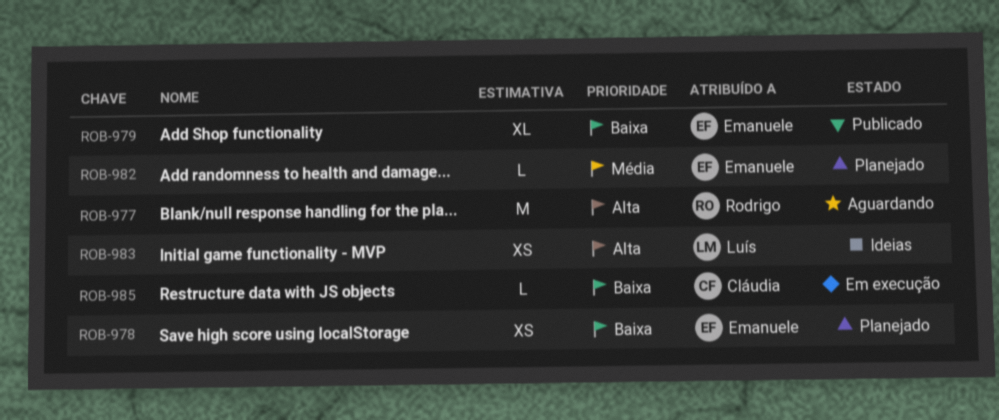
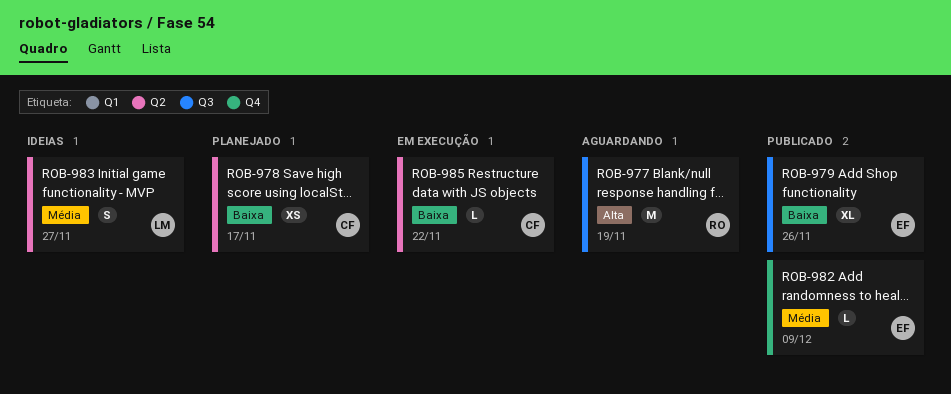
ROB-978, owner: Emanuele -> Cláudia
ROB-982, status: Planejado -> Publicado
ROB-983, priority: Alta -> Média
ROB-983, estimate: XS -> S

